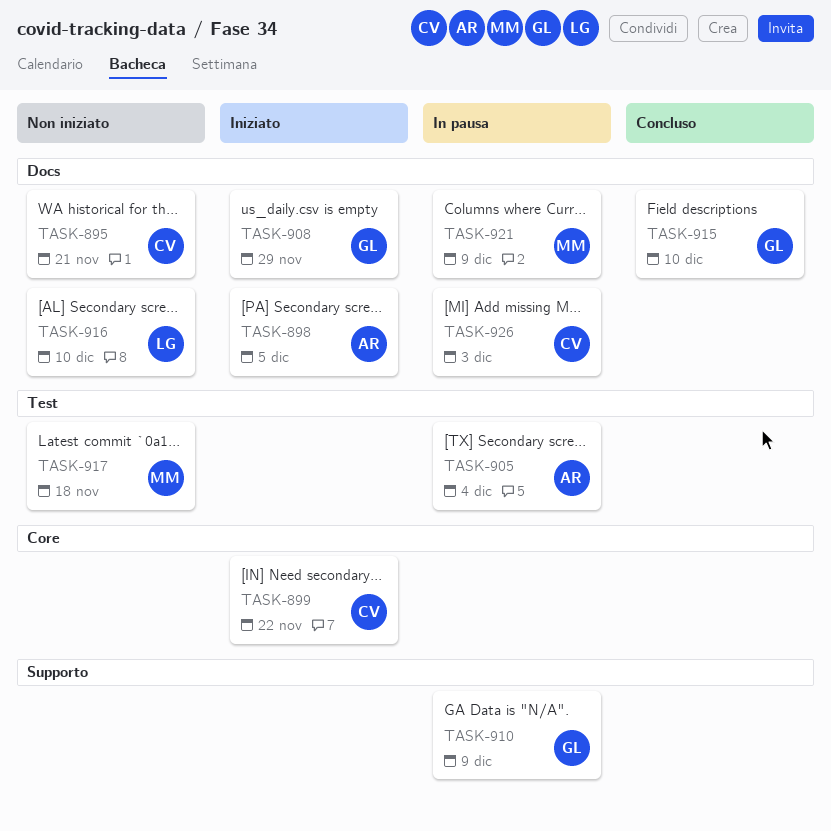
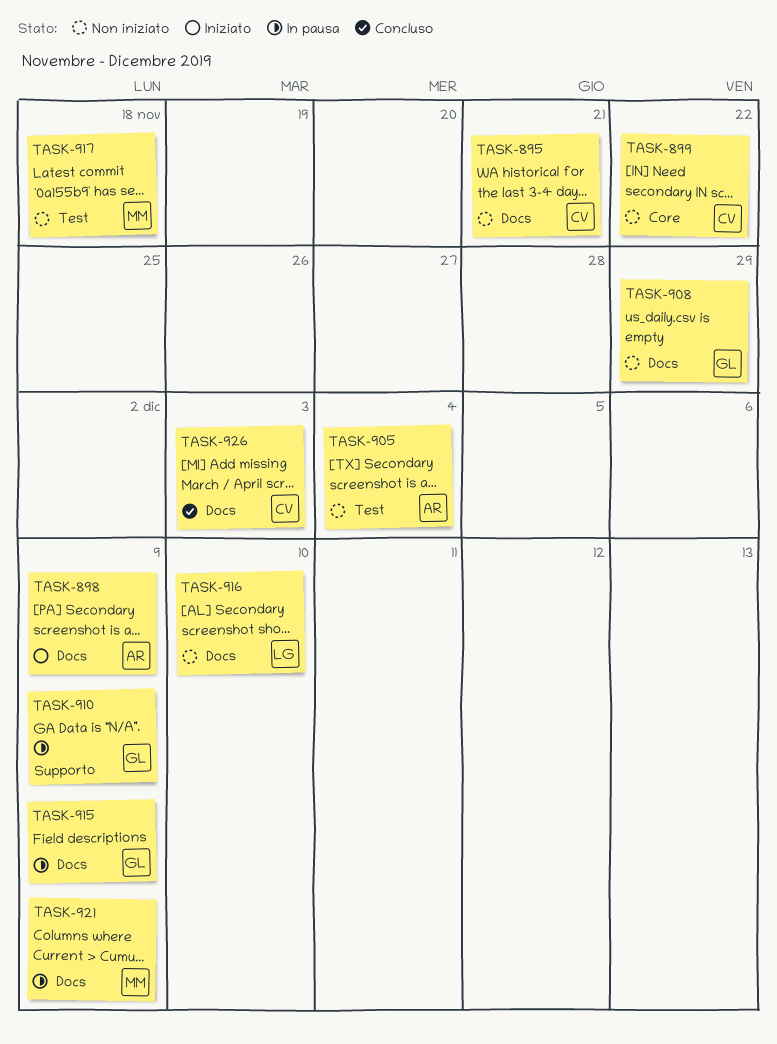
TASK-898, due: Dec 5 -> Dec 9
TASK-899, status: Iniziato -> Non iniziato
TASK-905, status: In pausa -> Non iniziato
TASK-908, status: Iniziato -> Non iniziato
TASK-915, status: Concluso -> In pausa
TASK-915, due: Dec 10 -> Dec 9
TASK-926, status: In pausa -> Concluso

